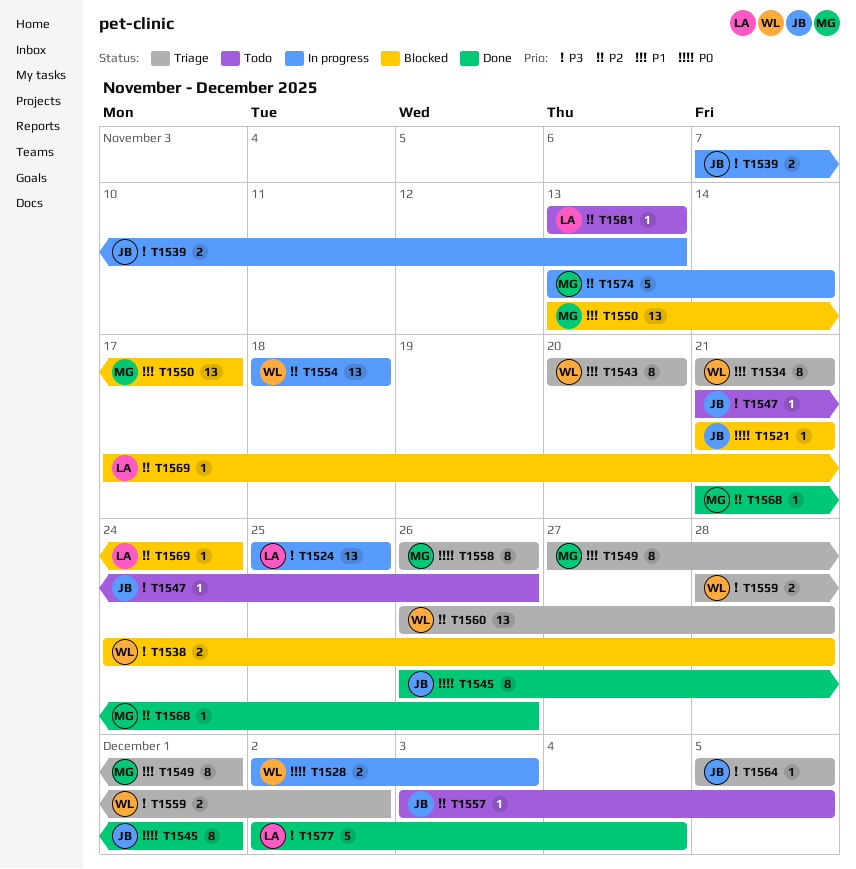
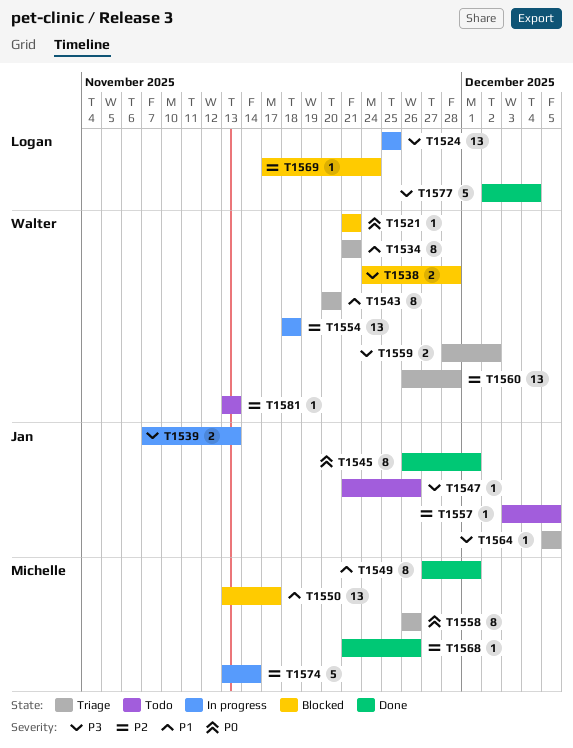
T1521, owner: Jan -> Walter
T1528: present -> none
T1549, status: Triage -> Done
T1581, owner: Logan -> Walter

